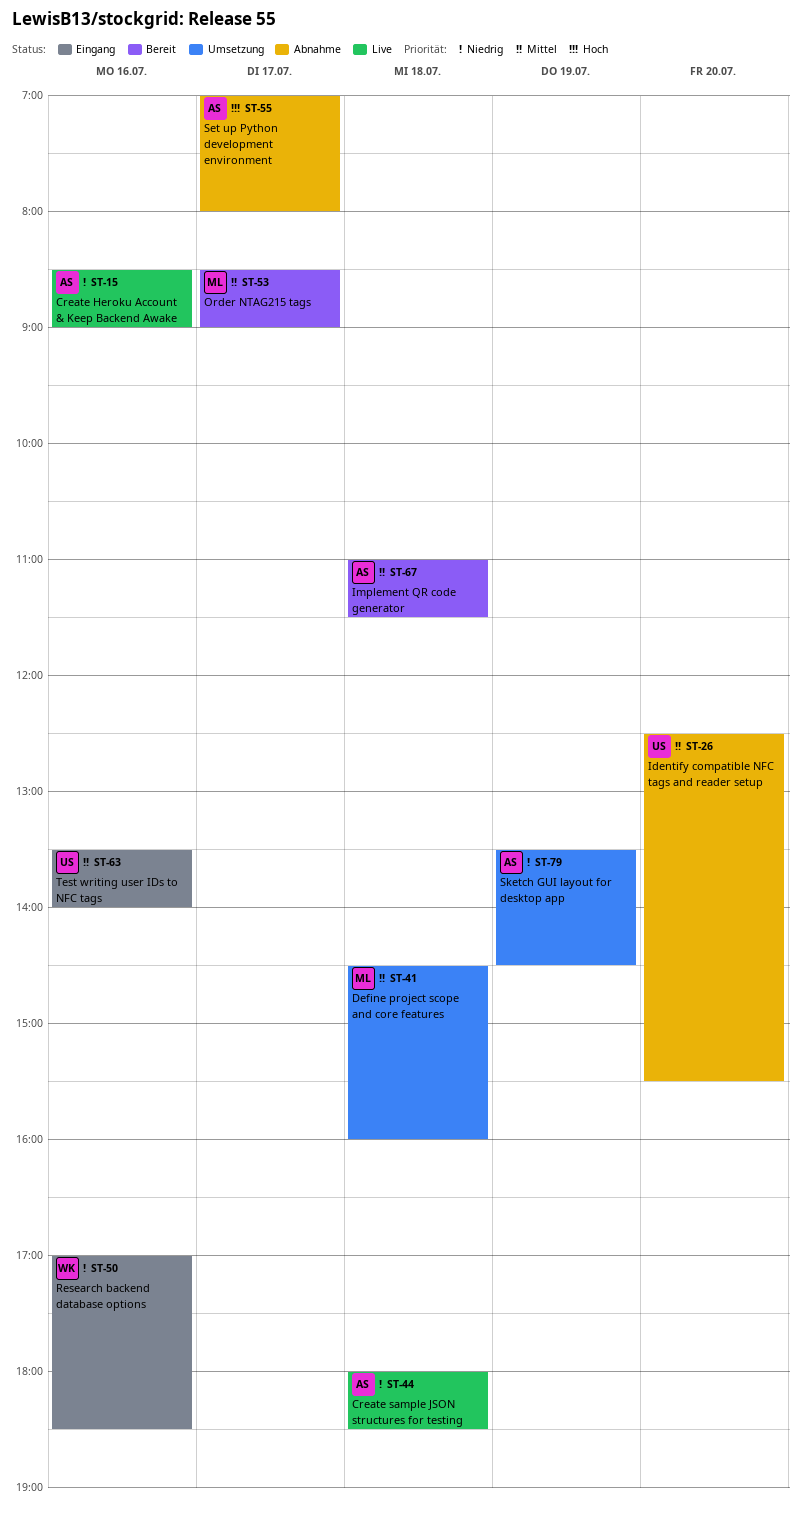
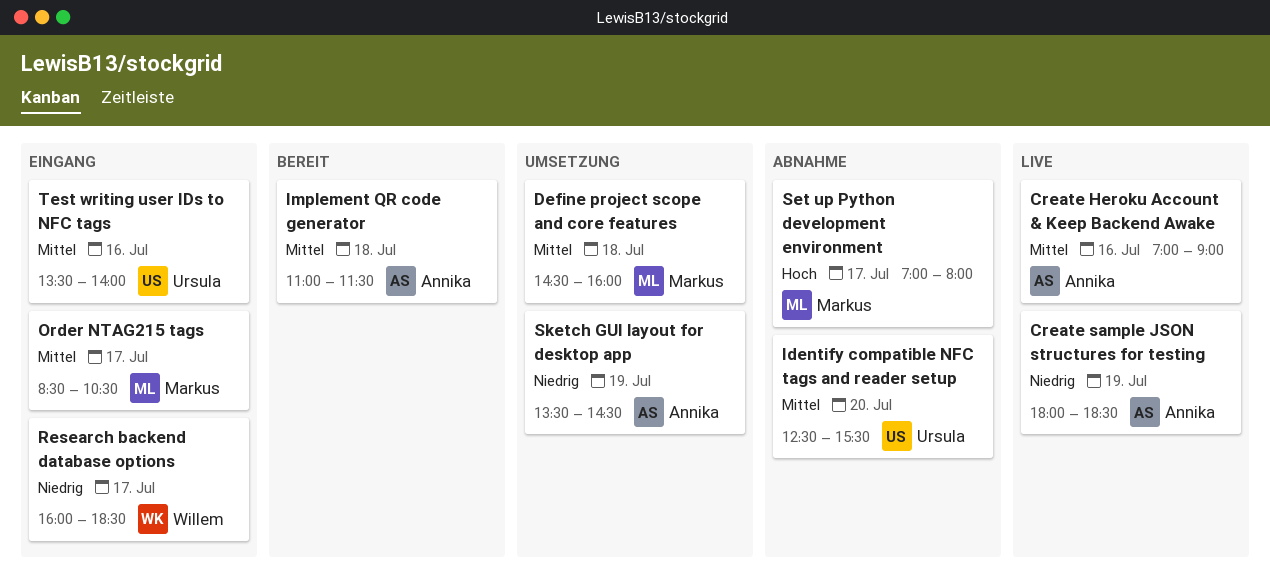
Create Heroku Account & Keep Backend Awake, priority: Niedrig -> Mittel
Create Heroku Account & Keep Backend Awake, begins: 08:30 -> 07:00
Create sample JSON structures for testing, day: Jul 18 -> Jul 19
Order NTAG215 tags, status: Bereit -> Eingang
Order NTAG215 tags, ends: 09:00 -> 10:30
Research backend database options, day: Jul 16 -> Jul 17
Research backend database options, begins: 17:00 -> 16:00
Set up Python development environment, owner: Annika -> Markus

